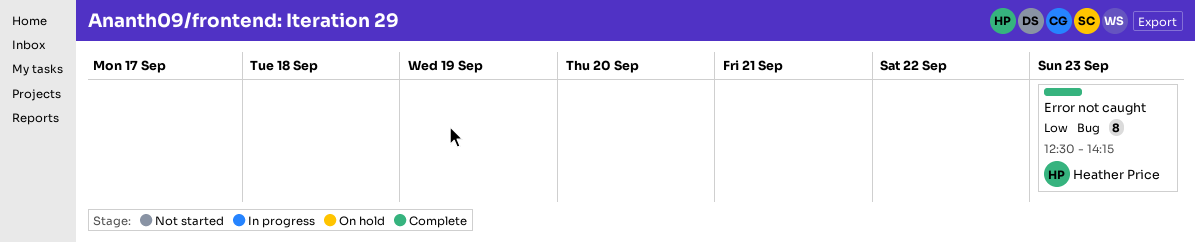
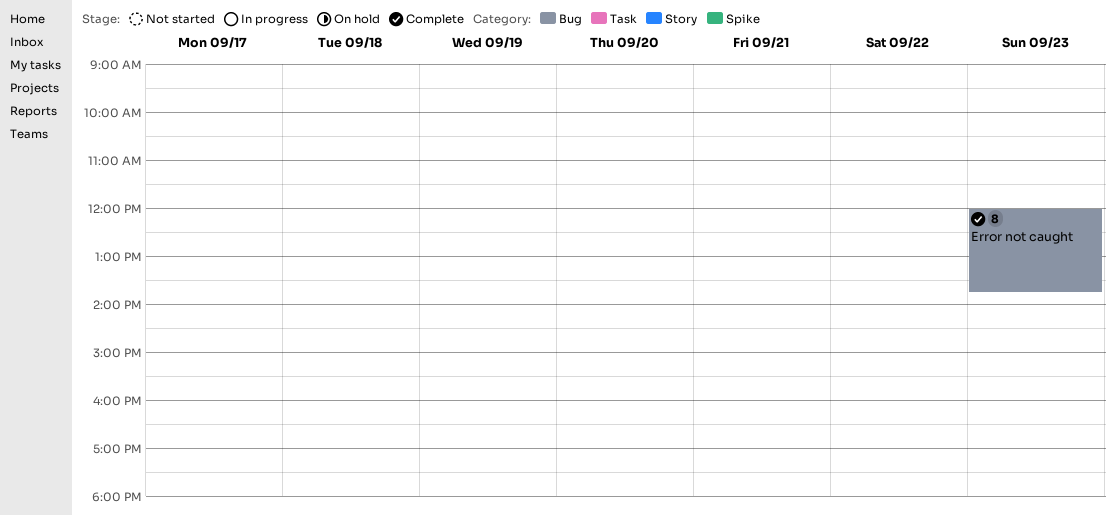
Error not caught, begins: 12:30 -> 12:00
Error not caught, ends: 14:15 -> 13:45

